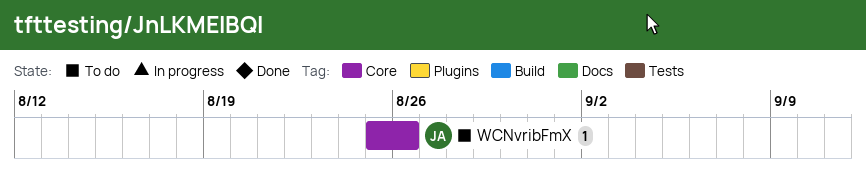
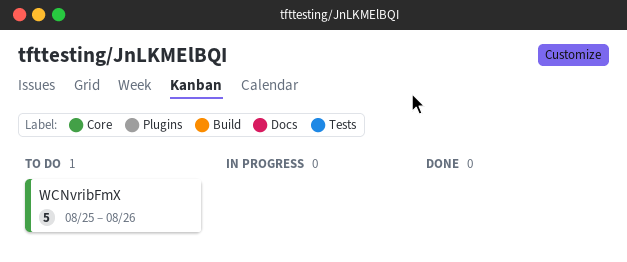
WCNvribFmX, estimate: 1 -> 5

